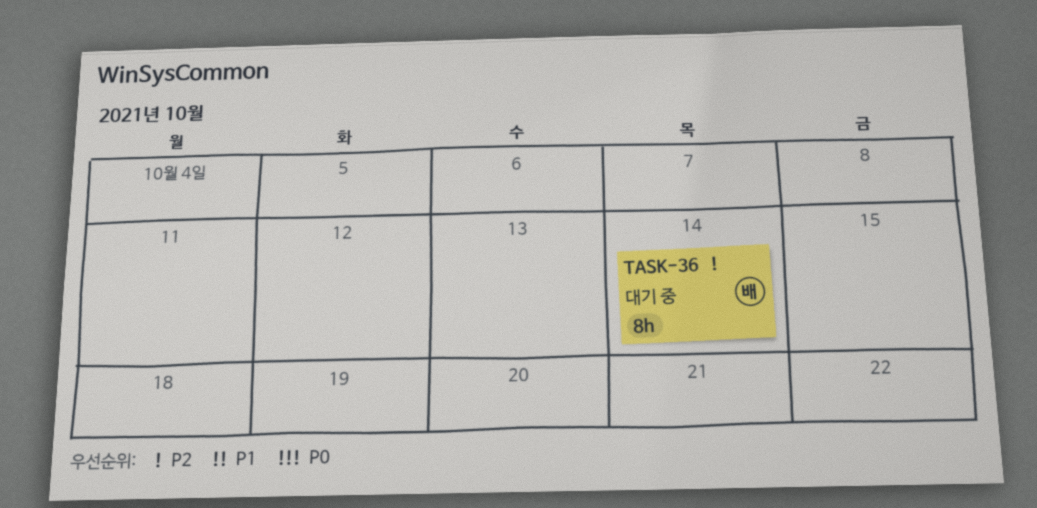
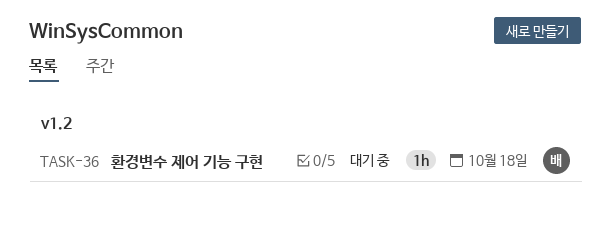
TASK-36, estimate: 8h -> 1h
TASK-36, due: Oct 14 -> Oct 18

